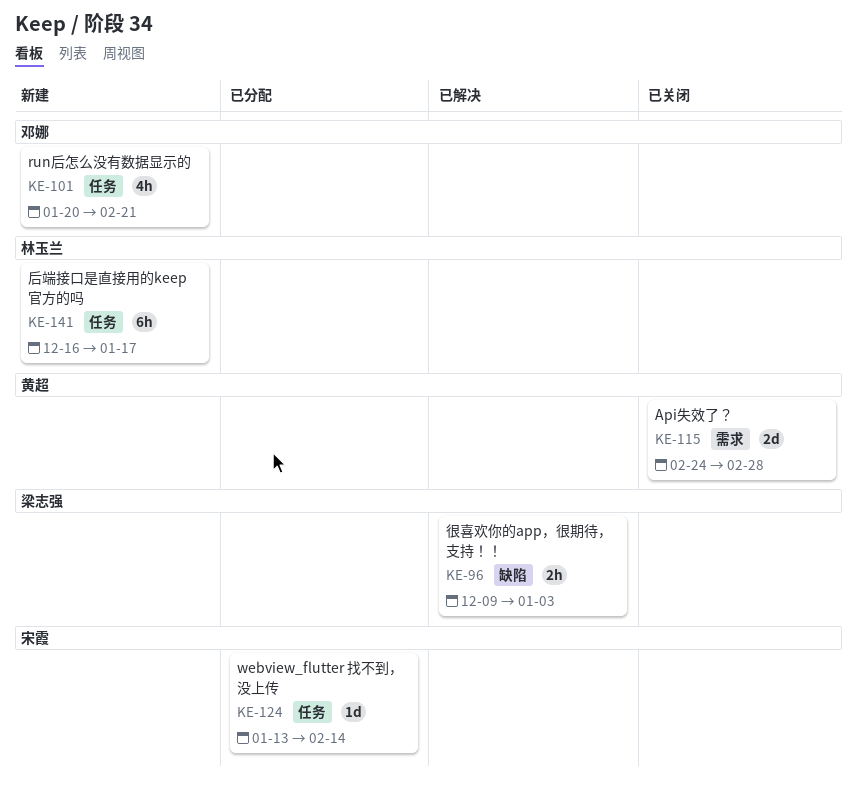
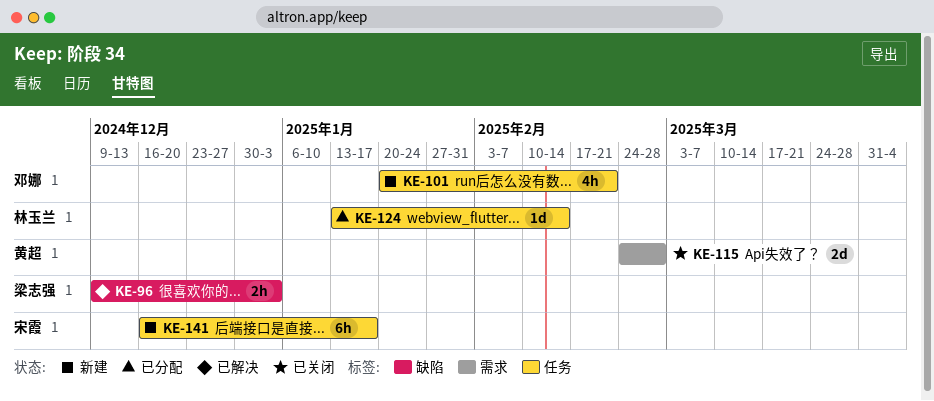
KE-124, owner: 宋霞 -> 林玉兰
KE-141, owner: 林玉兰 -> 宋霞

